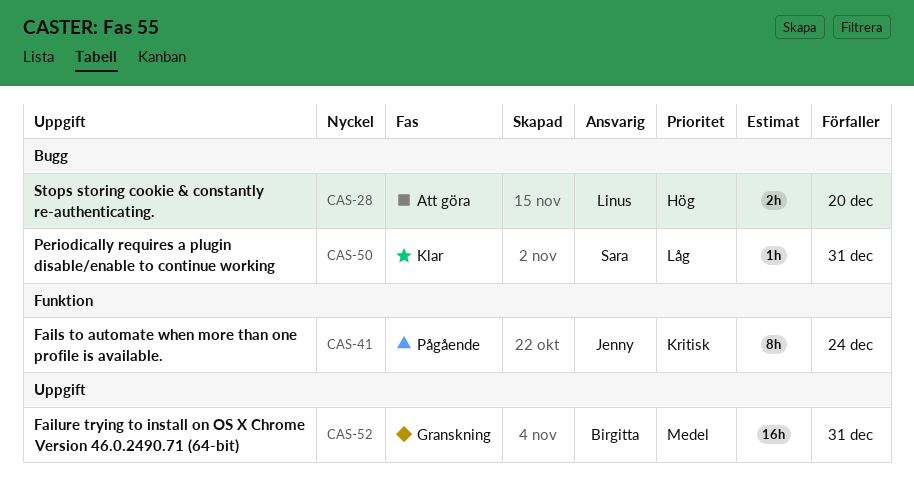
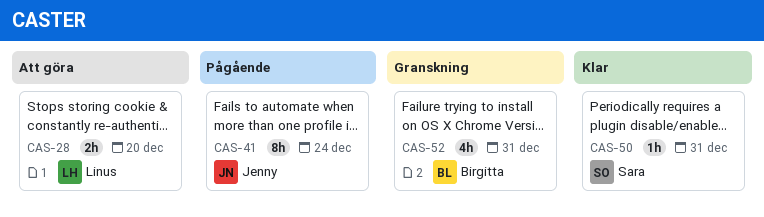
CAS-52, estimate: 16h -> 4h

